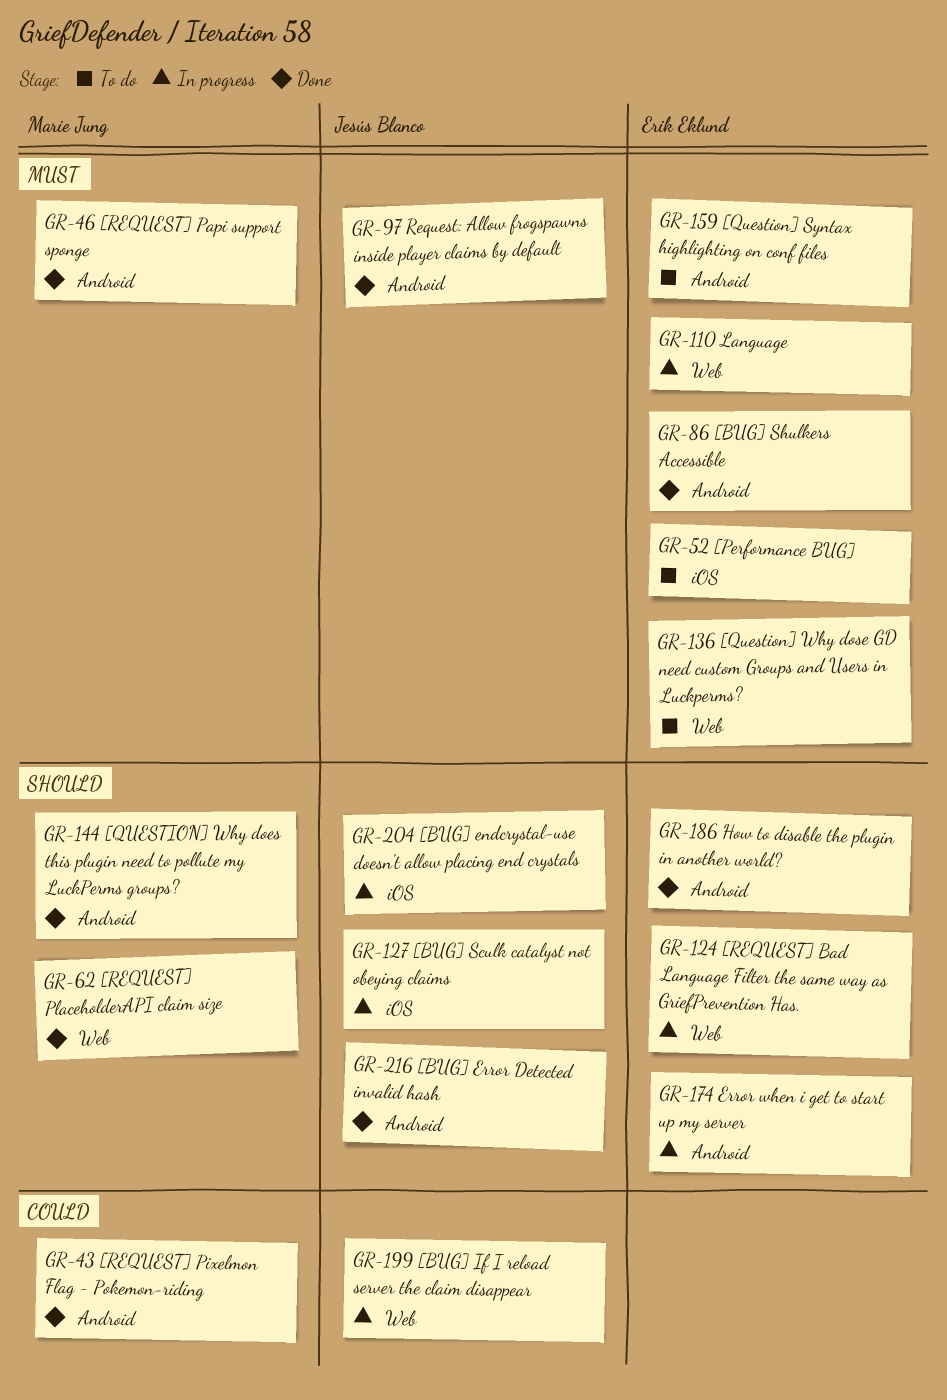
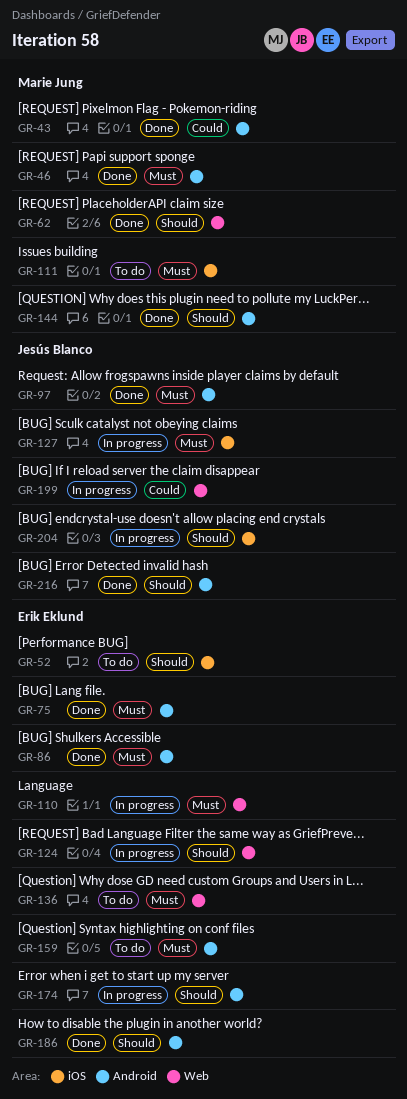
GR-52, priority: Must -> Should
GR-75: none -> present
GR-111: none -> present
GR-127, priority: Should -> Must

